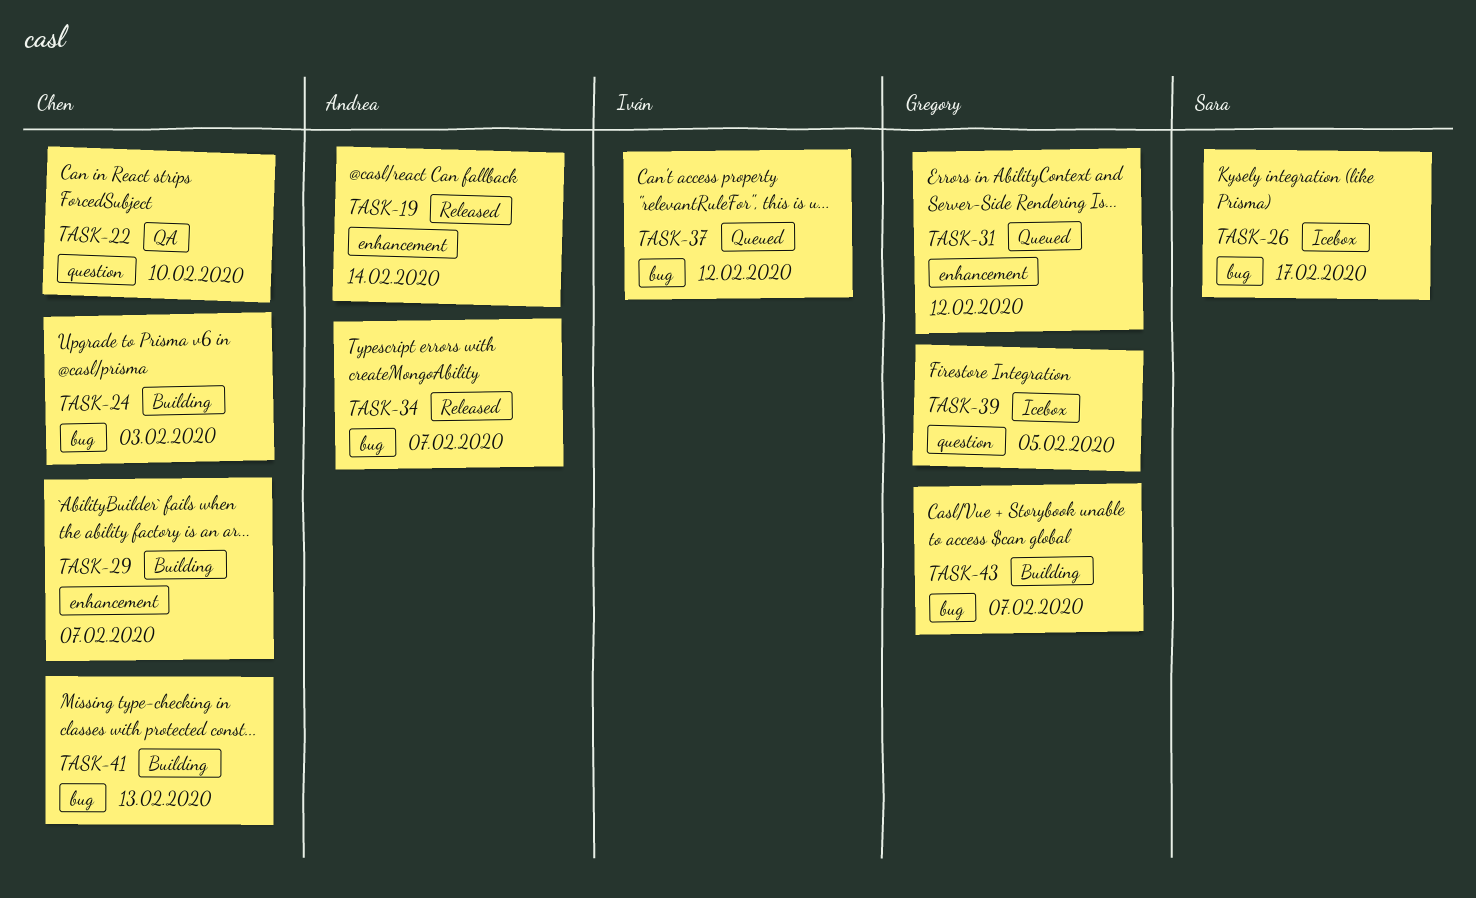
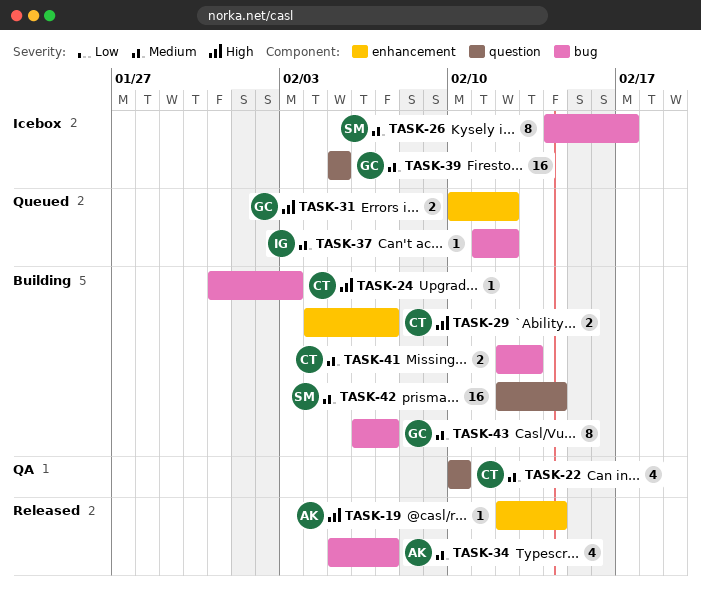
TASK-42: none -> present

